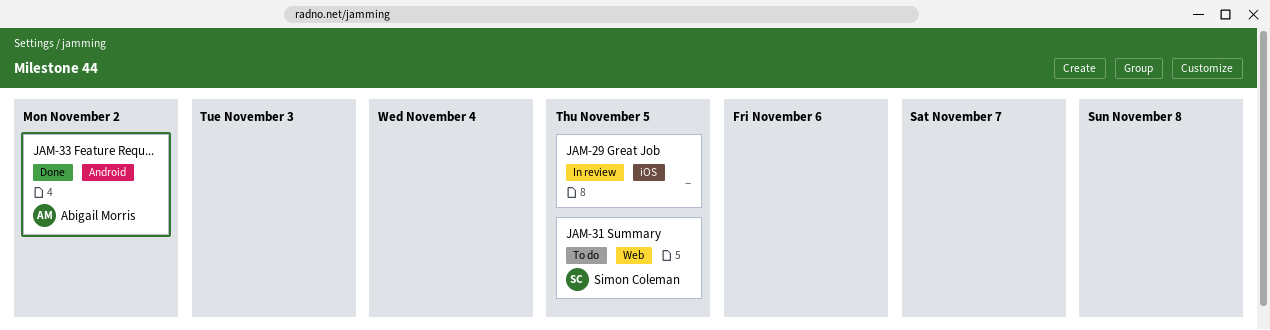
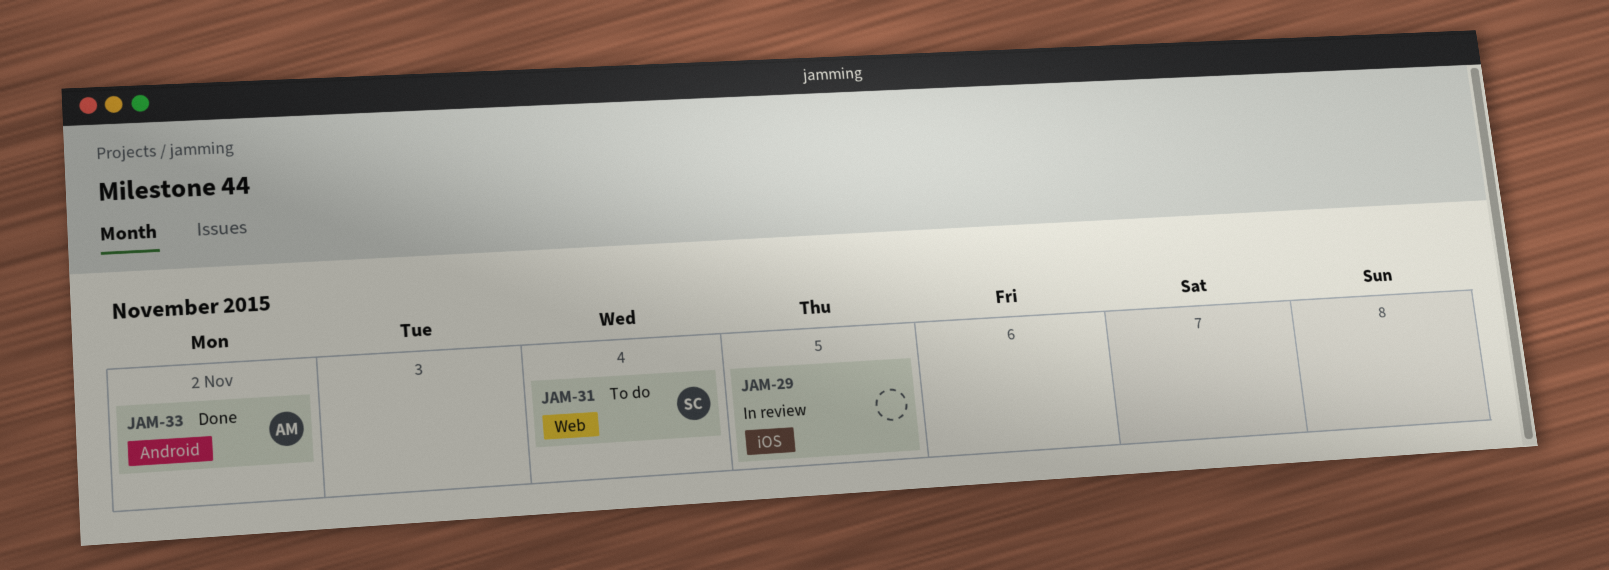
JAM-31, due: Nov 5 -> Nov 4

